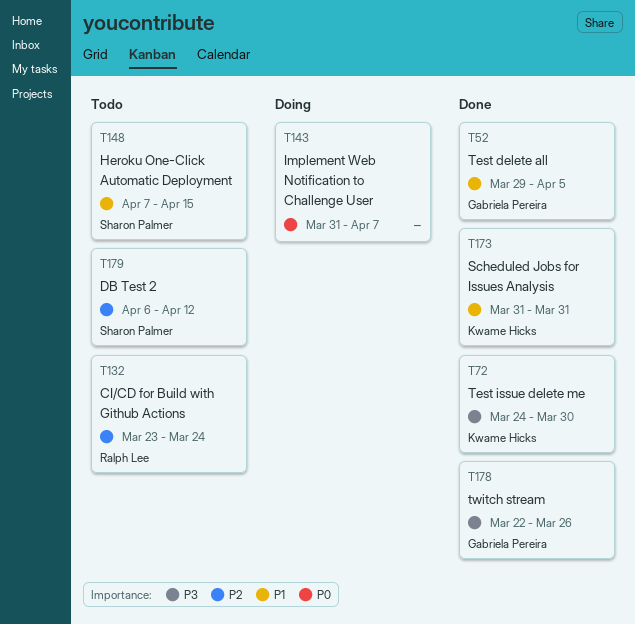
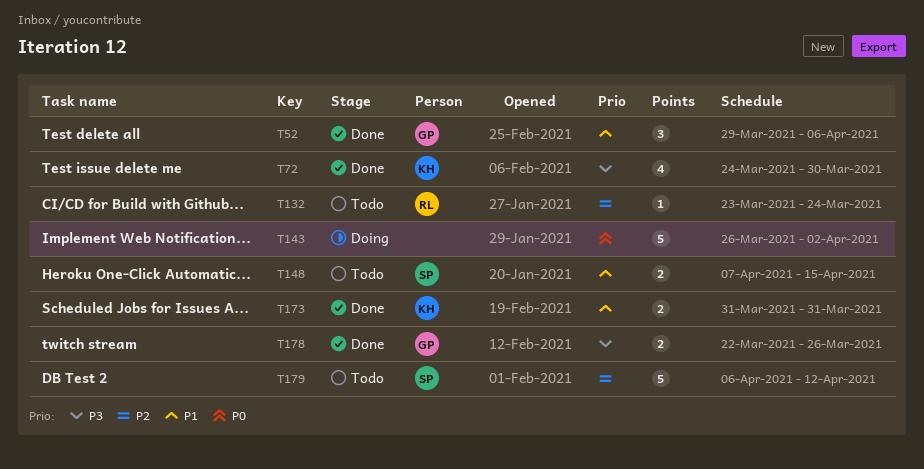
T52, due: Apr 5 -> Apr 6
T143, start: Mar 31 -> Mar 26
T143, due: Apr 7 -> Apr 2

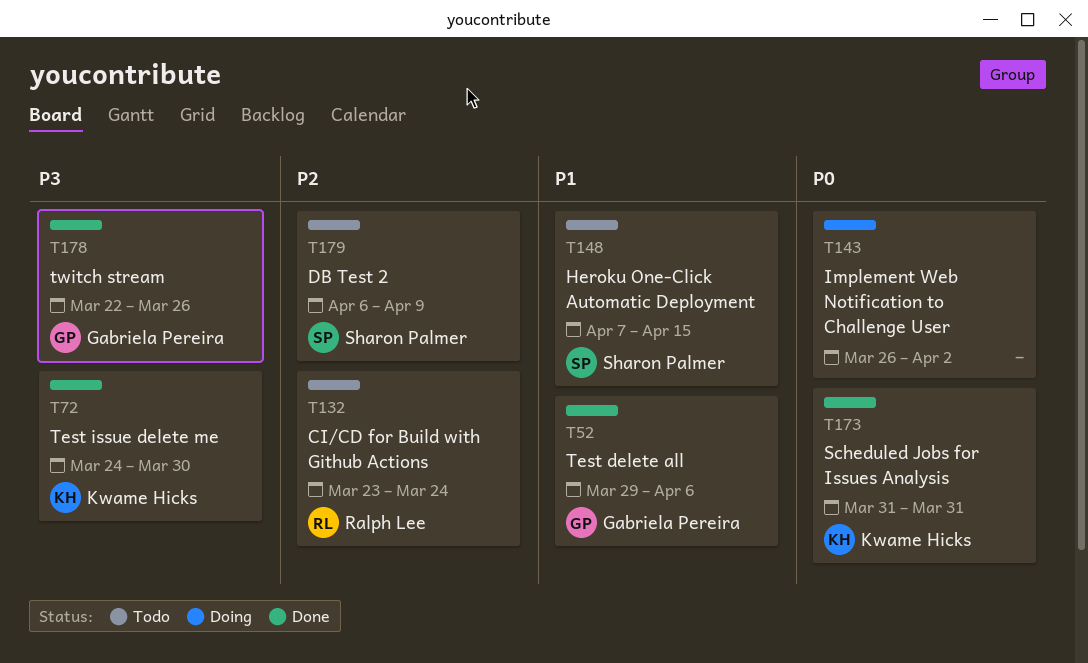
T173, priority: P1 -> P0
T179, due: Apr 12 -> Apr 9

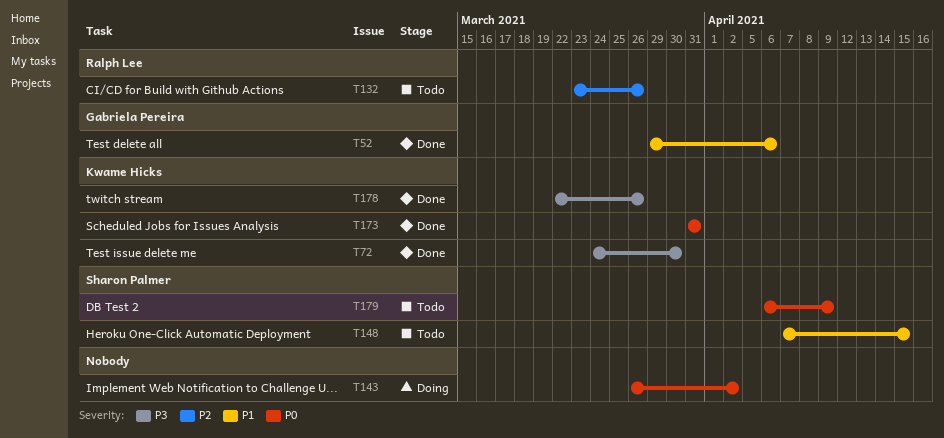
T132, due: Mar 24 -> Mar 26
T178, owner: Gabriela Pereira -> Kwame Hicks
T179, priority: P2 -> P0

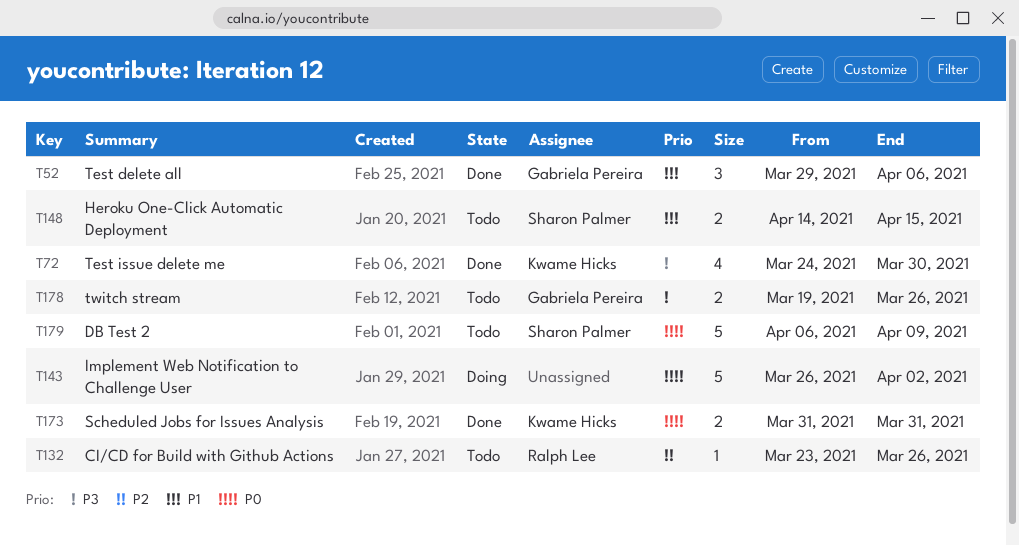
T148, start: Apr 7 -> Apr 14
T178, status: Done -> Todo
T178, owner: Kwame Hicks -> Gabriela Pereira
T178, start: Mar 22 -> Mar 19

